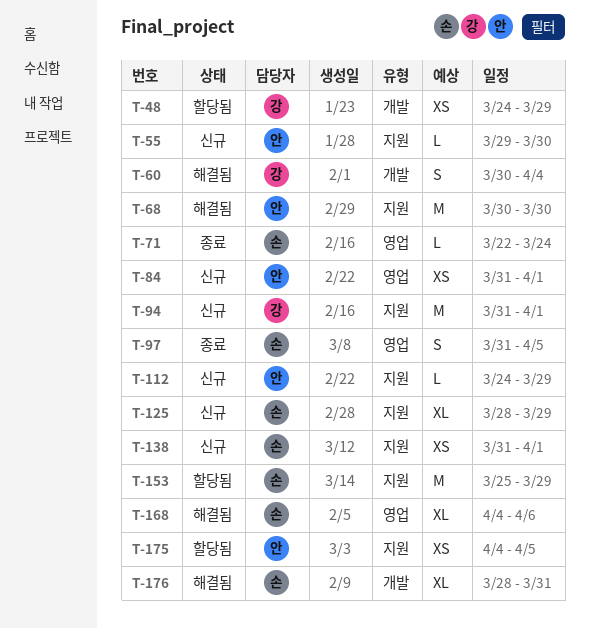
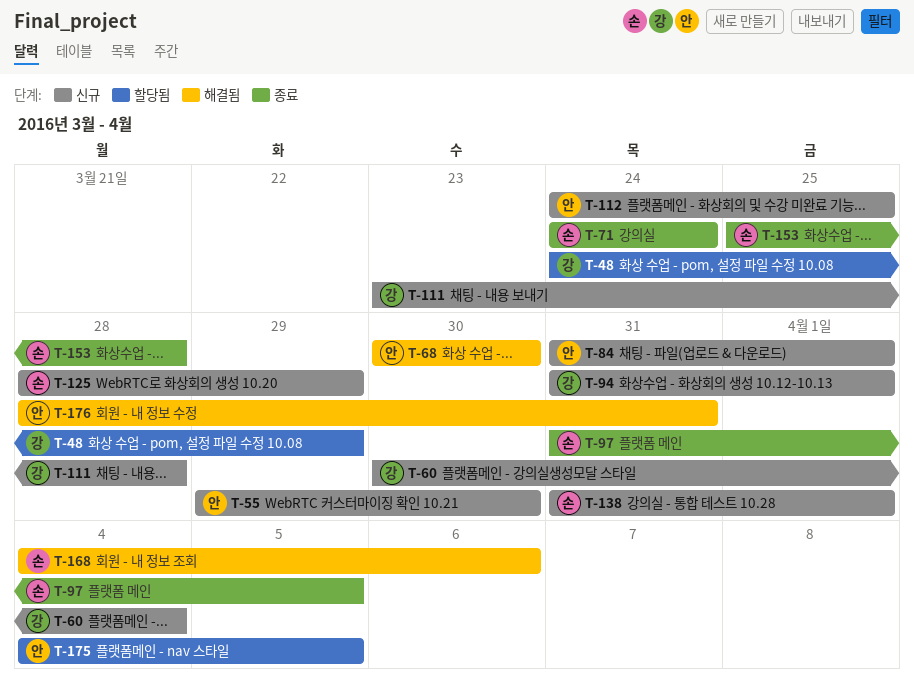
T-60, status: 해결됨 -> 신규
T-71, start: Mar 22 -> Mar 24
T-111: none -> present
T-112, due: Mar 29 -> Mar 25
T-153, status: 할당됨 -> 종료
T-153, due: Mar 29 -> Mar 28
T-176, owner: 손 -> 안

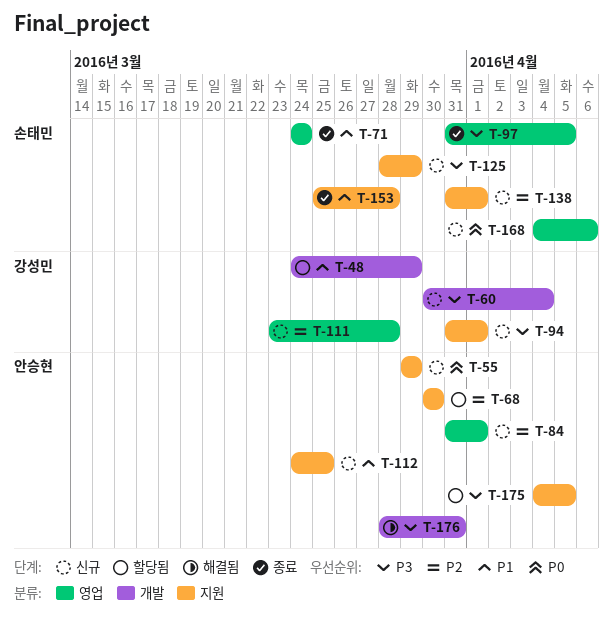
T-55, due: Mar 30 -> Mar 29
T-68, status: 해결됨 -> 할당됨
T-168, status: 해결됨 -> 신규

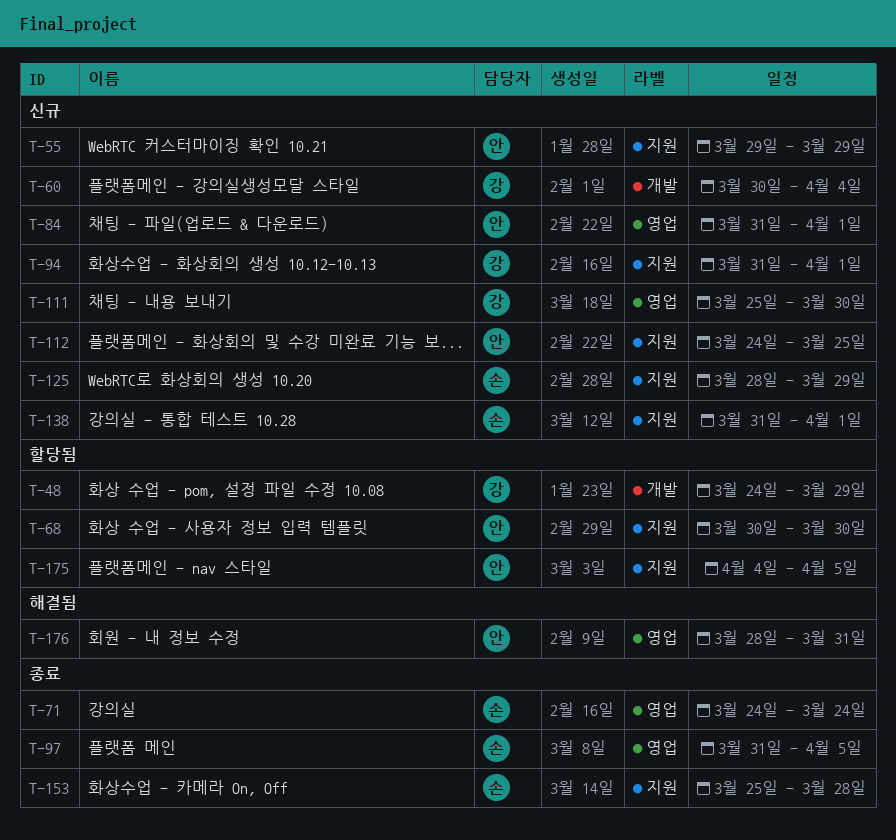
T-111, start: Mar 23 -> Mar 25
T-111, due: Mar 28 -> Mar 30
T-168: present -> none
T-176, label: 개발 -> 영업

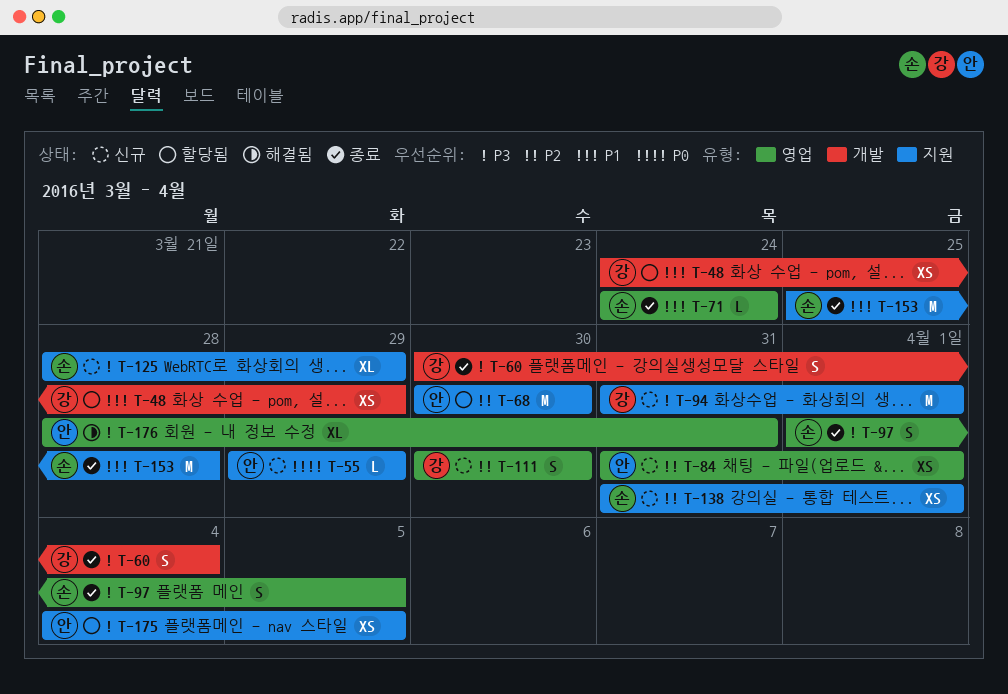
T-60, status: 신규 -> 종료
T-97, start: Mar 31 -> Apr 1
T-111, start: Mar 25 -> Mar 30
T-112: present -> none

